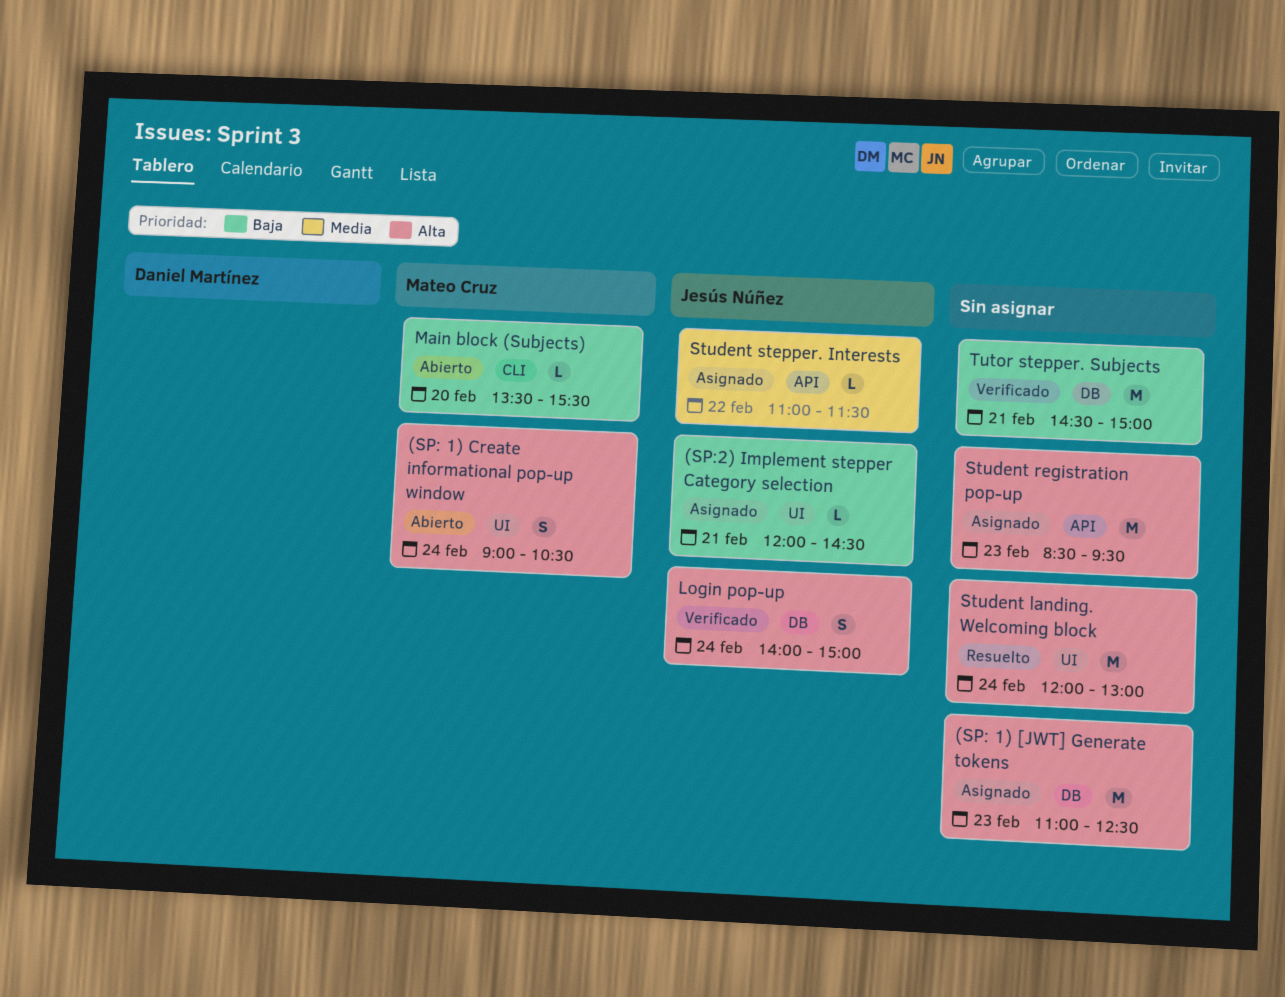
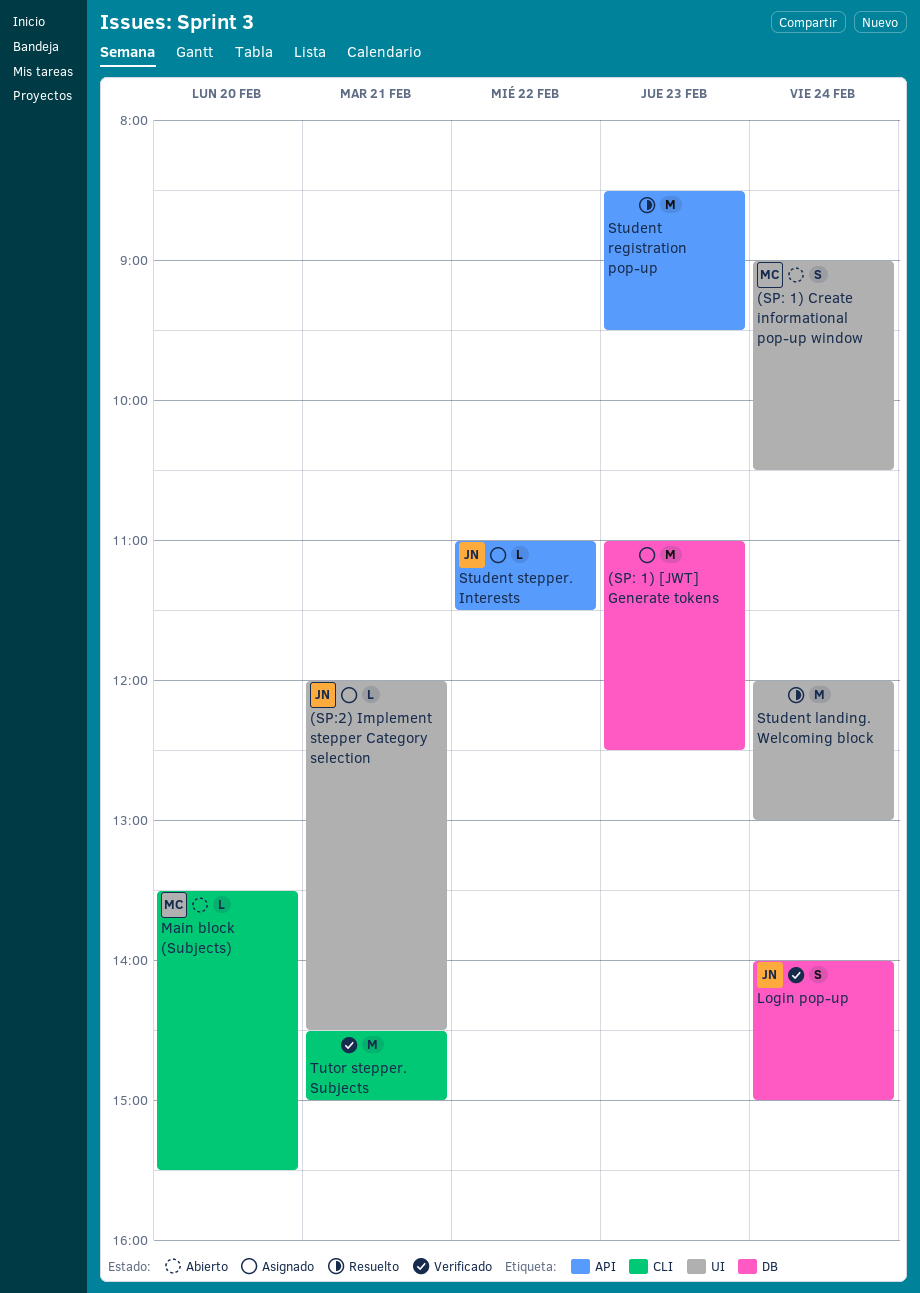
Student registration pop-up, status: Asignado -> Resuelto
Tutor stepper. Subjects, label: DB -> CLI

